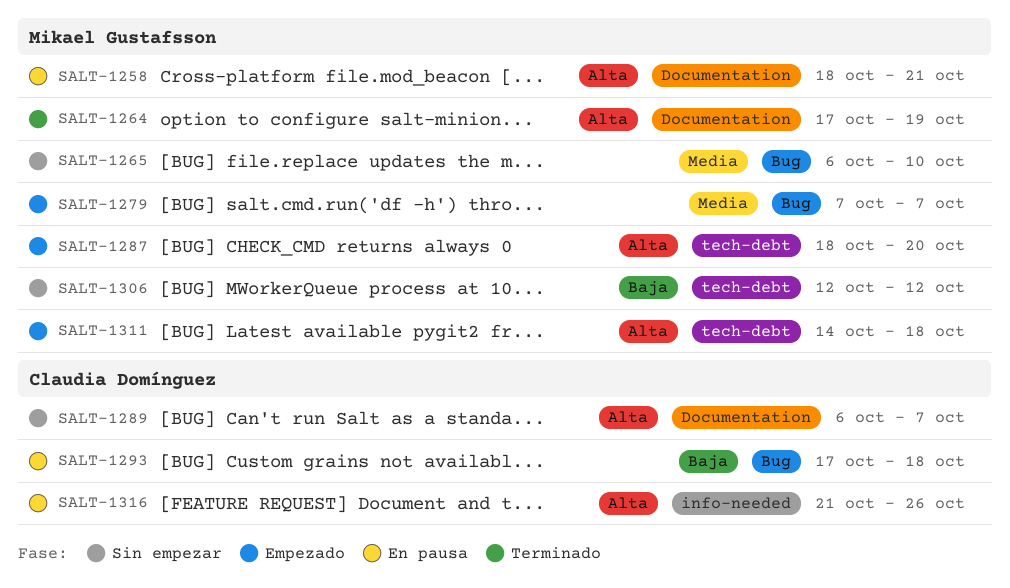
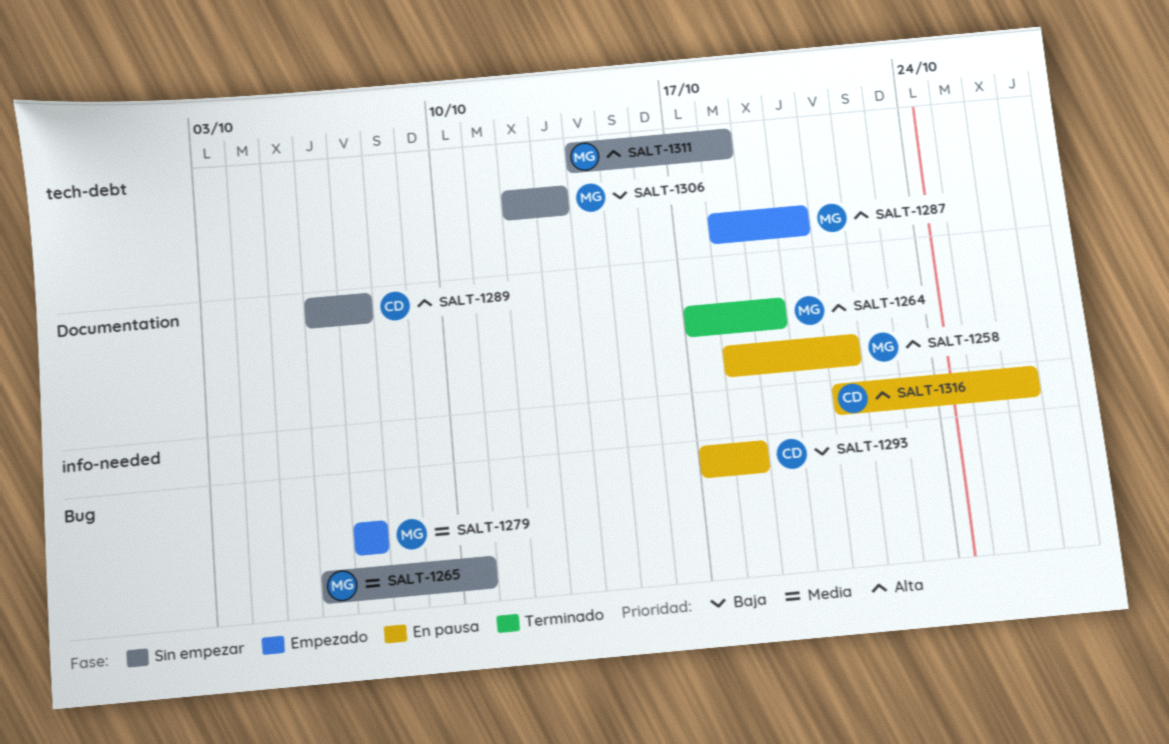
SALT-1306, due: Oct 12 -> Oct 13
SALT-1311, status: Empezado -> Sin empezar

